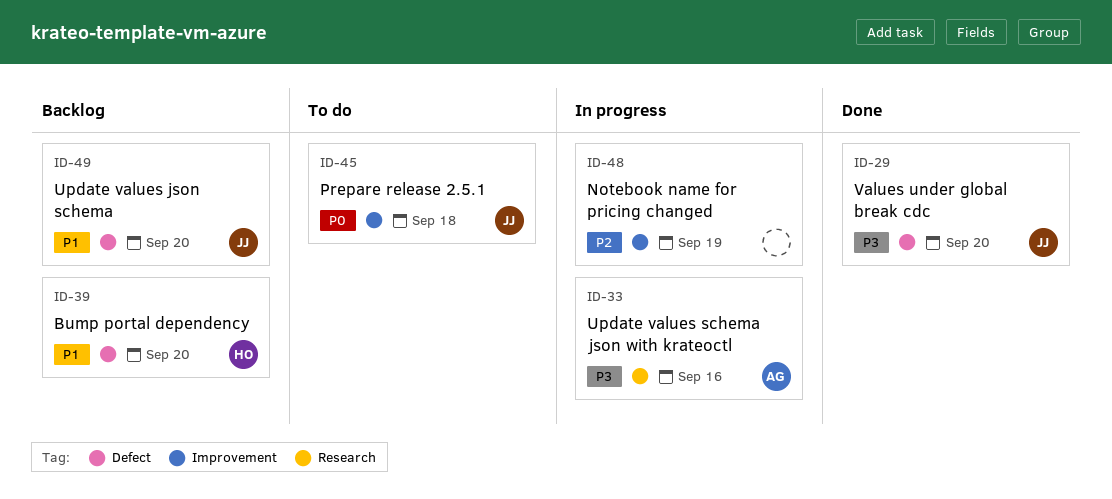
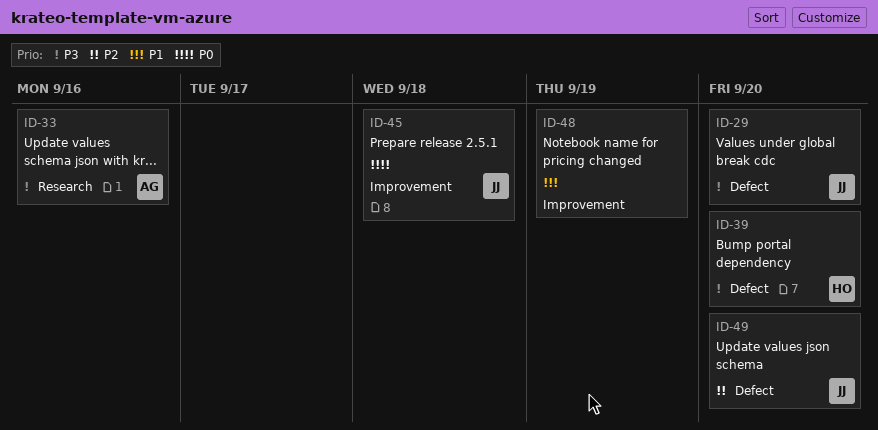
ID-39, priority: P1 -> P3
ID-48, priority: P2 -> P1
ID-49, priority: P1 -> P2

